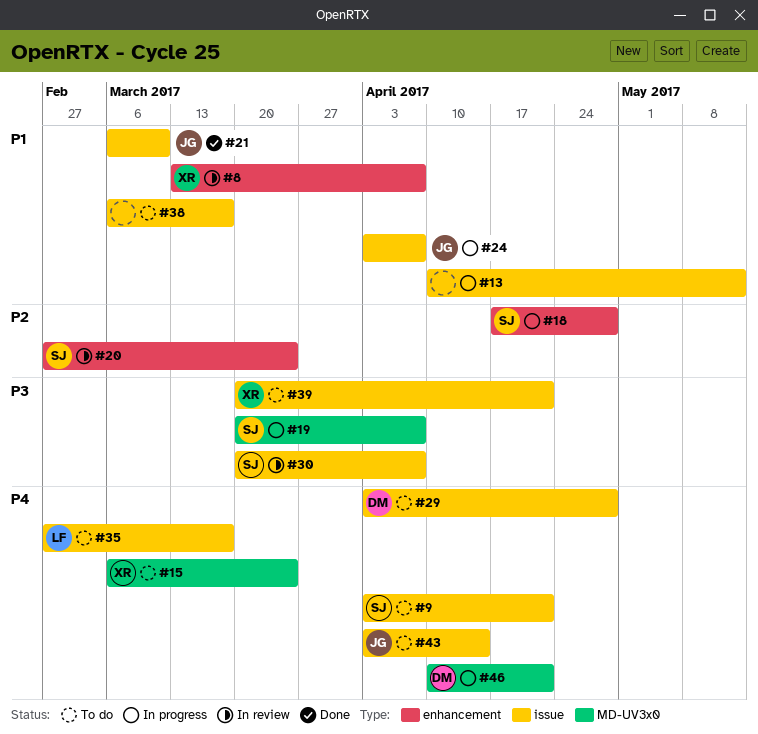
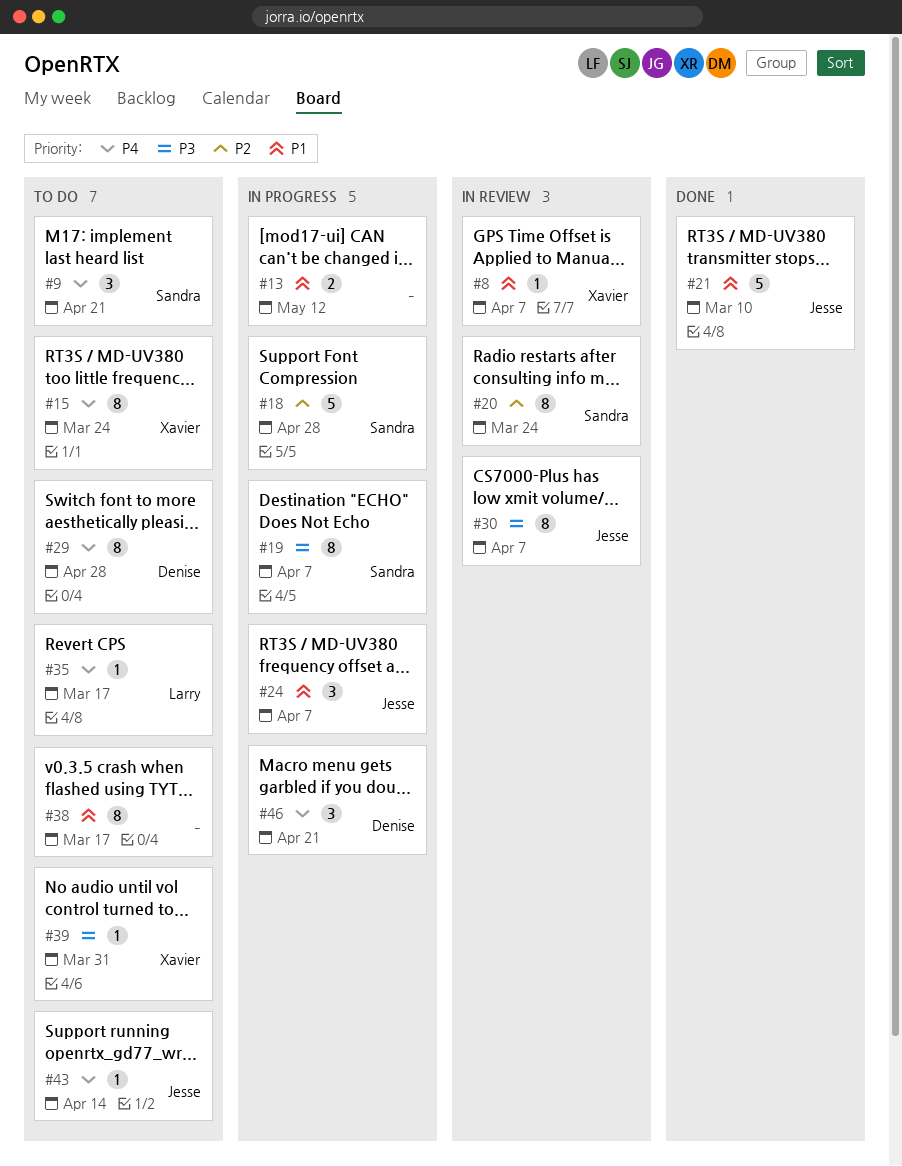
#30, owner: Sandra -> Jesse
#39, due: Apr 21 -> Mar 31

